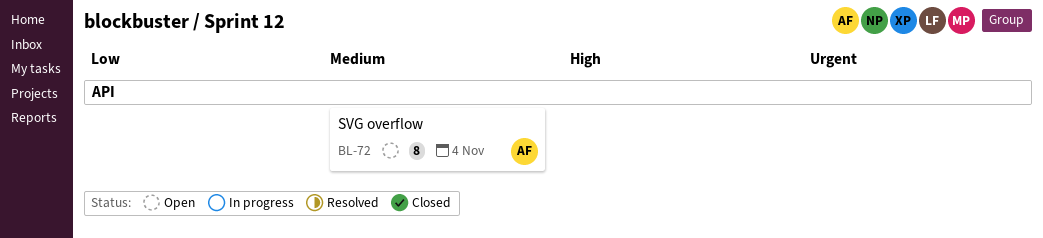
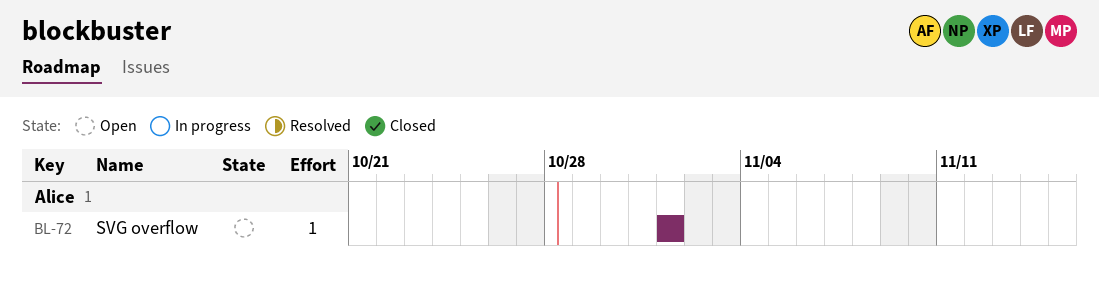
BL-72, estimate: 8 -> 1
BL-72, due: Nov 4 -> Nov 1

